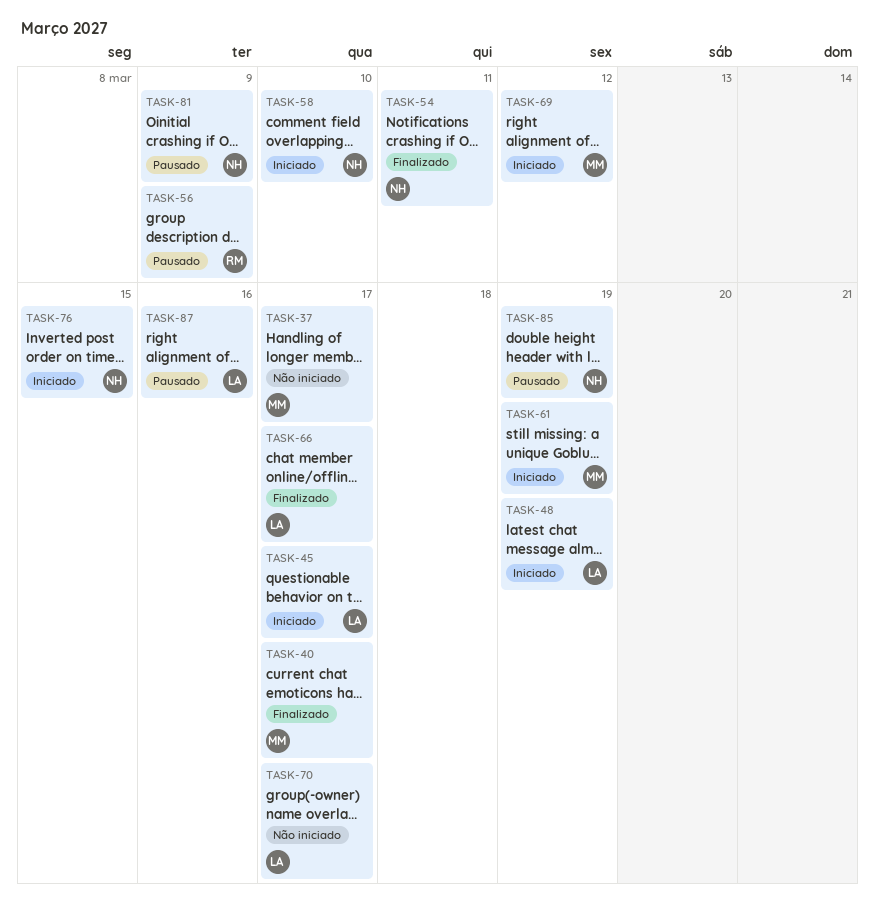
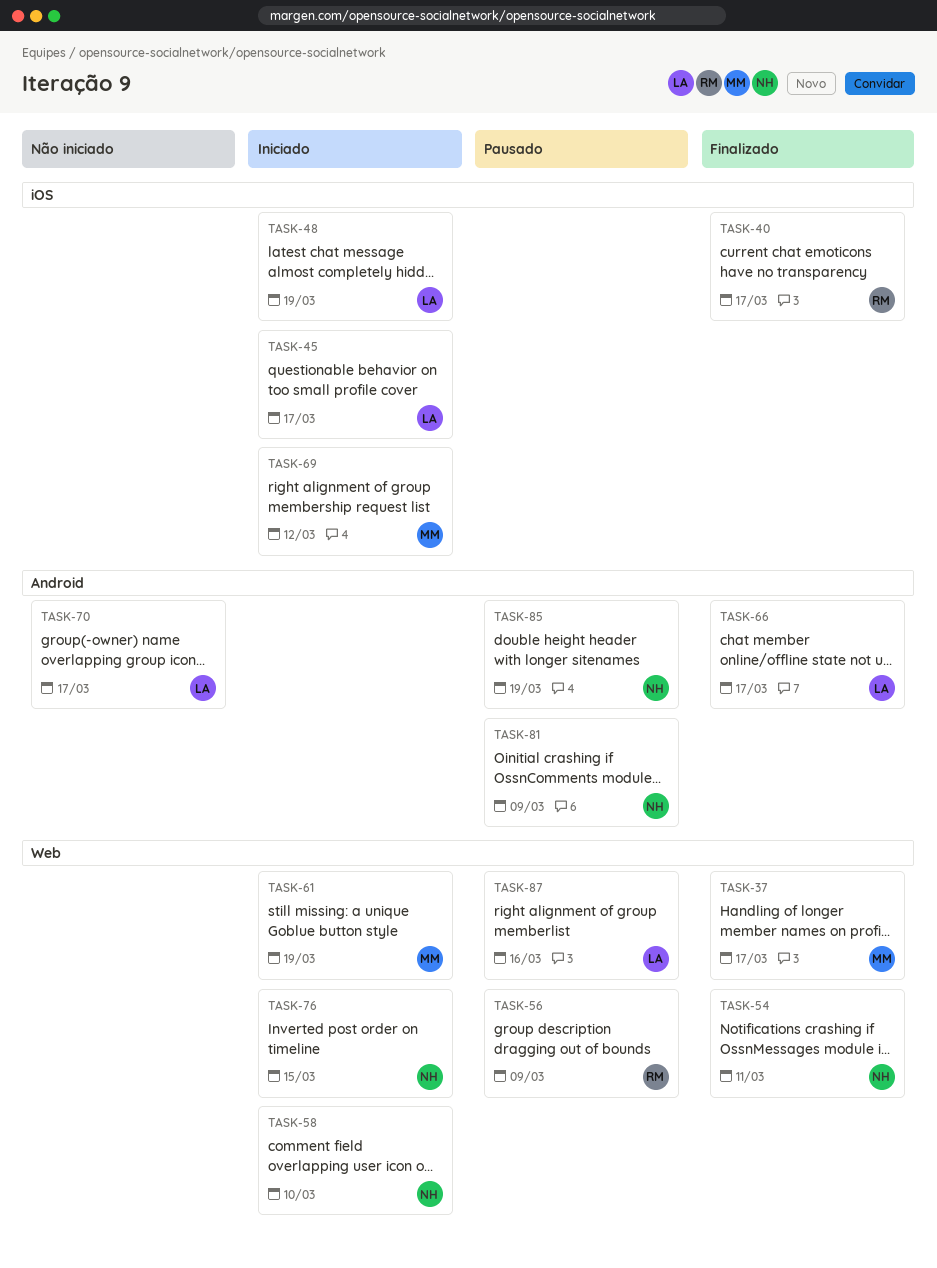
TASK-37, status: Não iniciado -> Finalizado
TASK-40, owner: MM -> RM

